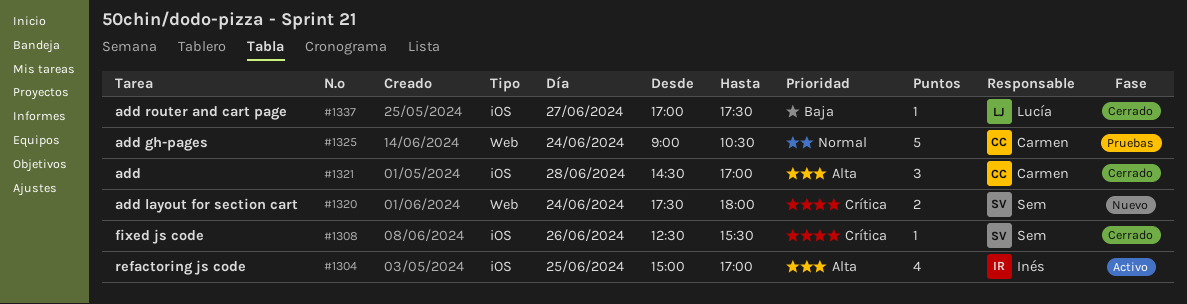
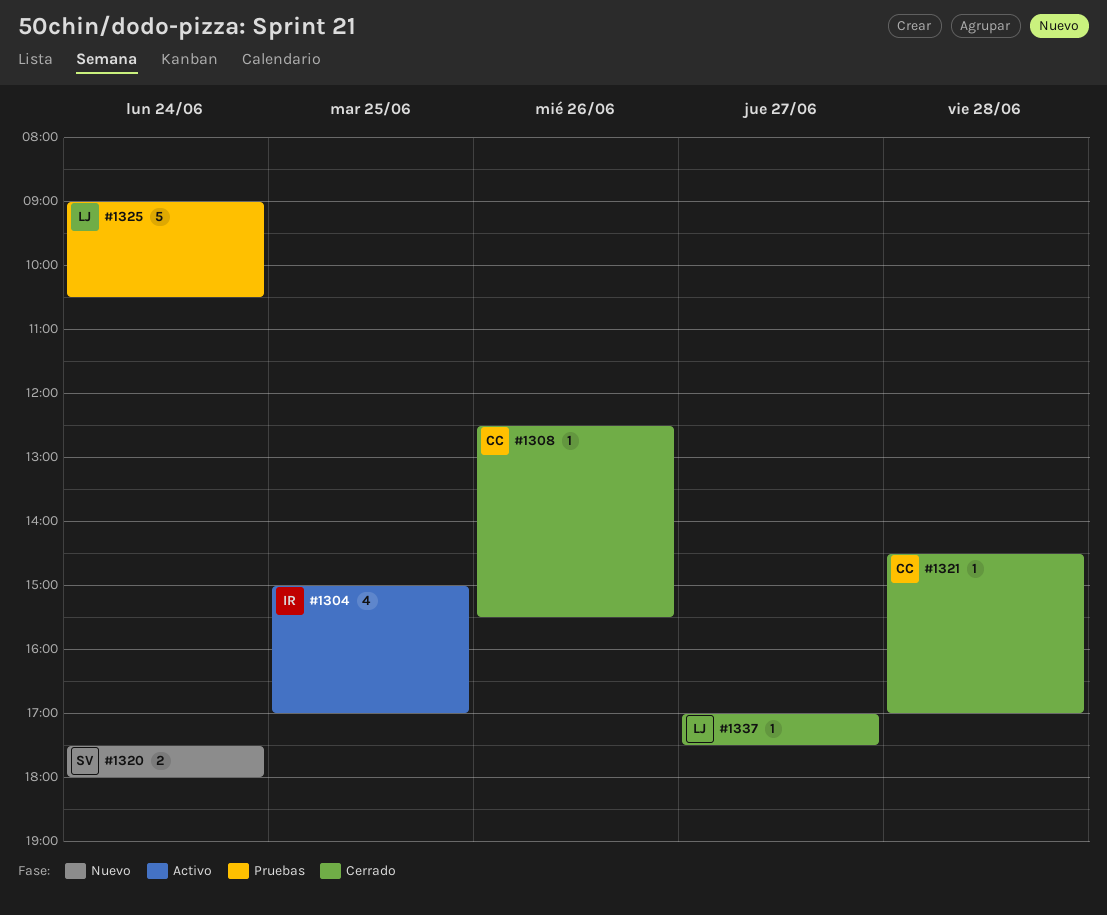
#1308, owner: Sem -> Carmen
#1321, estimate: 3 -> 1
#1325, owner: Carmen -> Lucía

